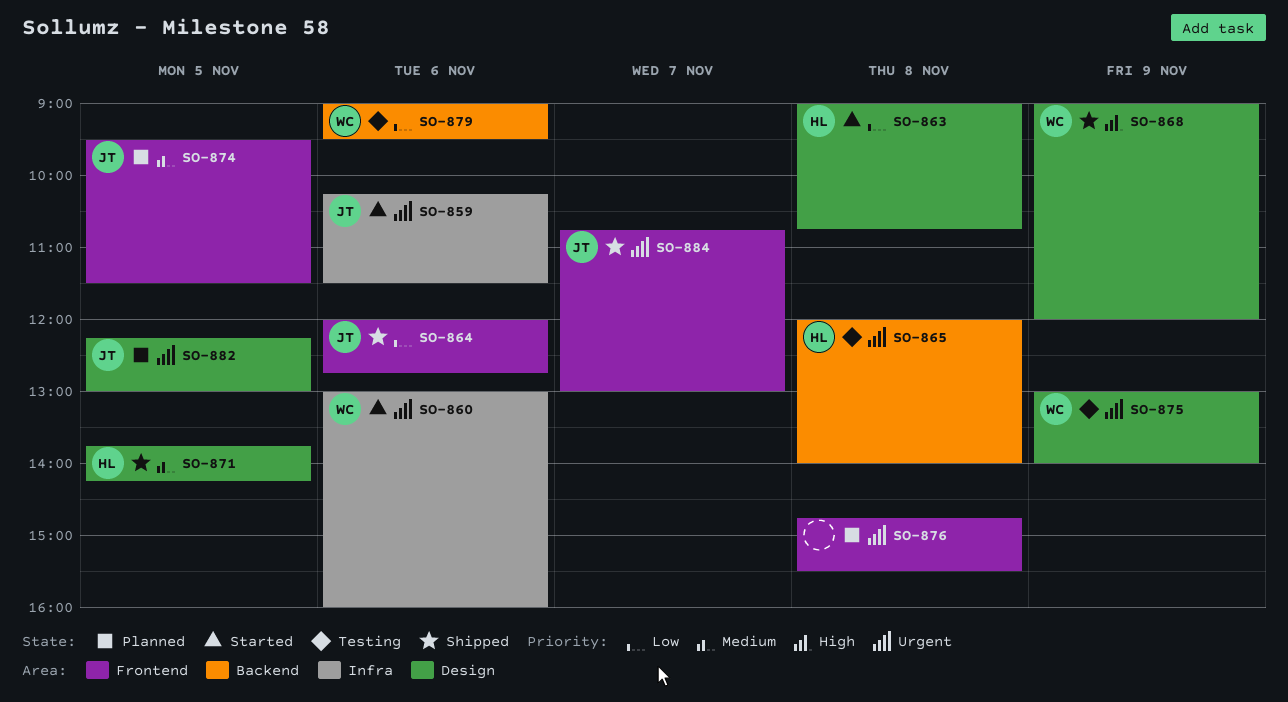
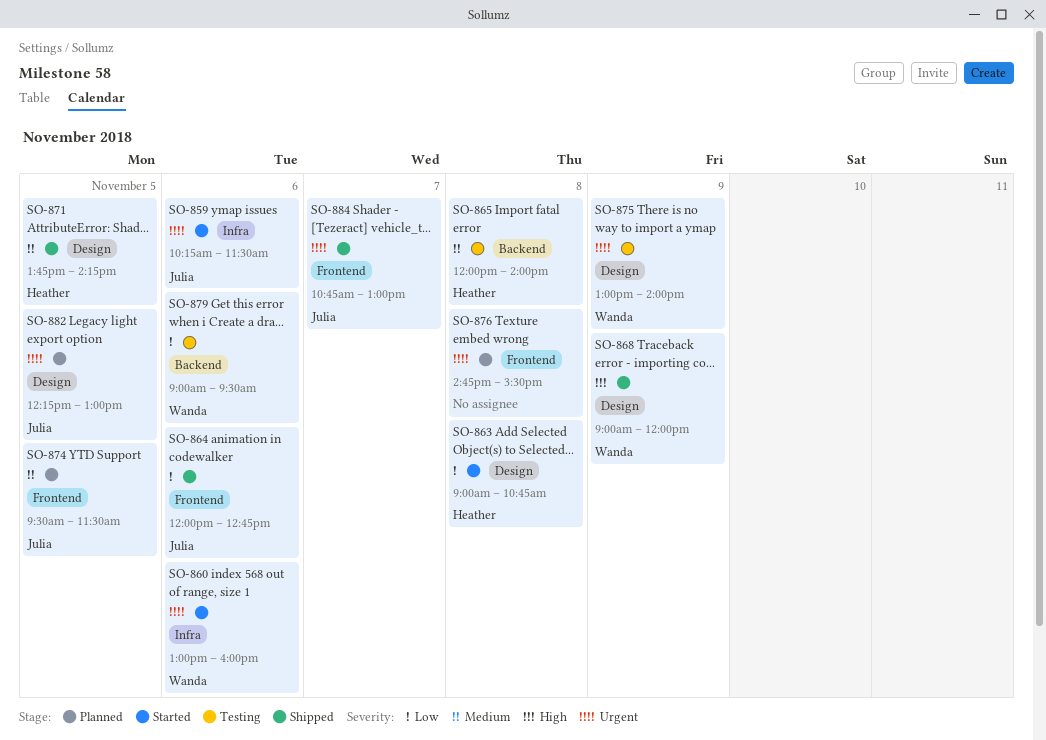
SO-865, priority: Urgent -> Medium

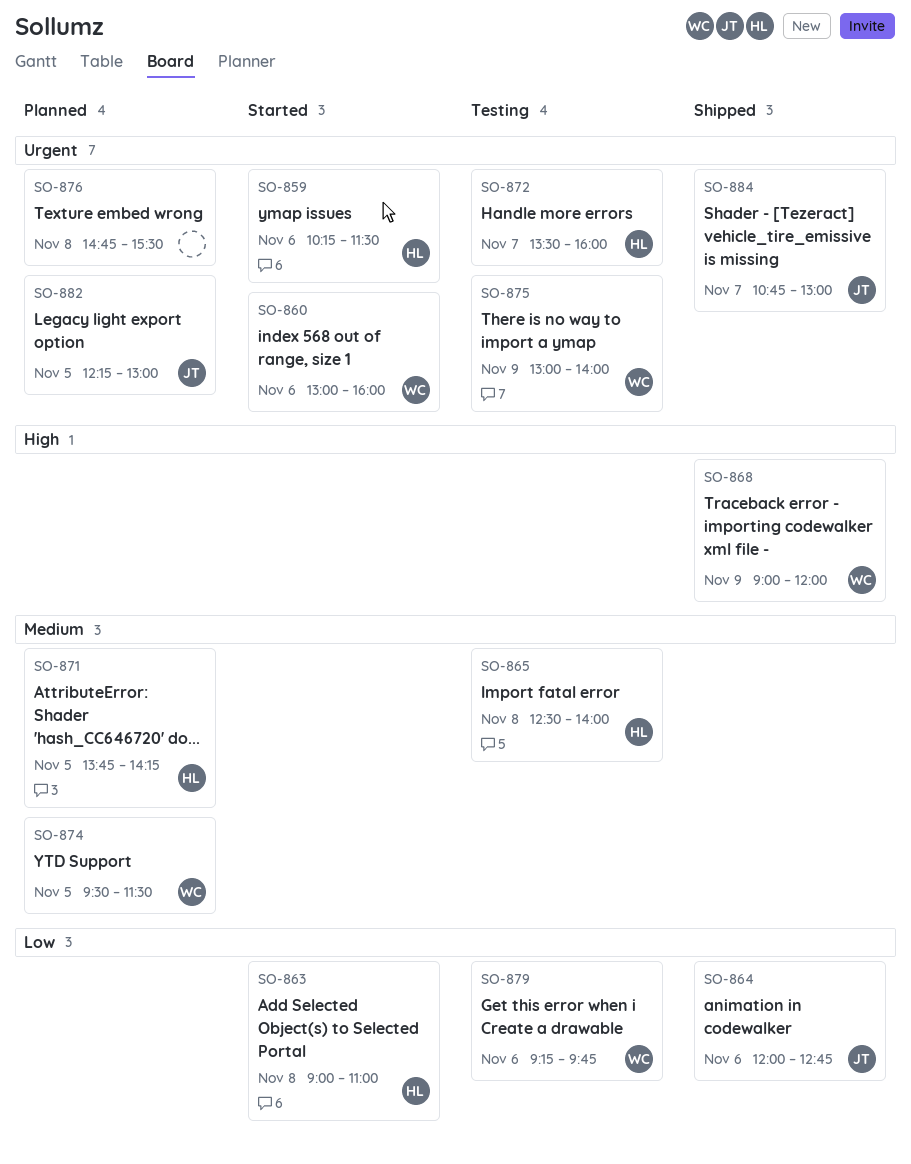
SO-859, owner: Julia -> Heather
SO-863, ends: 10:45 -> 11:00
SO-865, begins: 12:00 -> 12:30
SO-871, status: Shipped -> Planned
SO-872: none -> present
SO-874, owner: Julia -> Wanda
SO-879, begins: 09:00 -> 09:15
SO-879, ends: 09:30 -> 09:45

